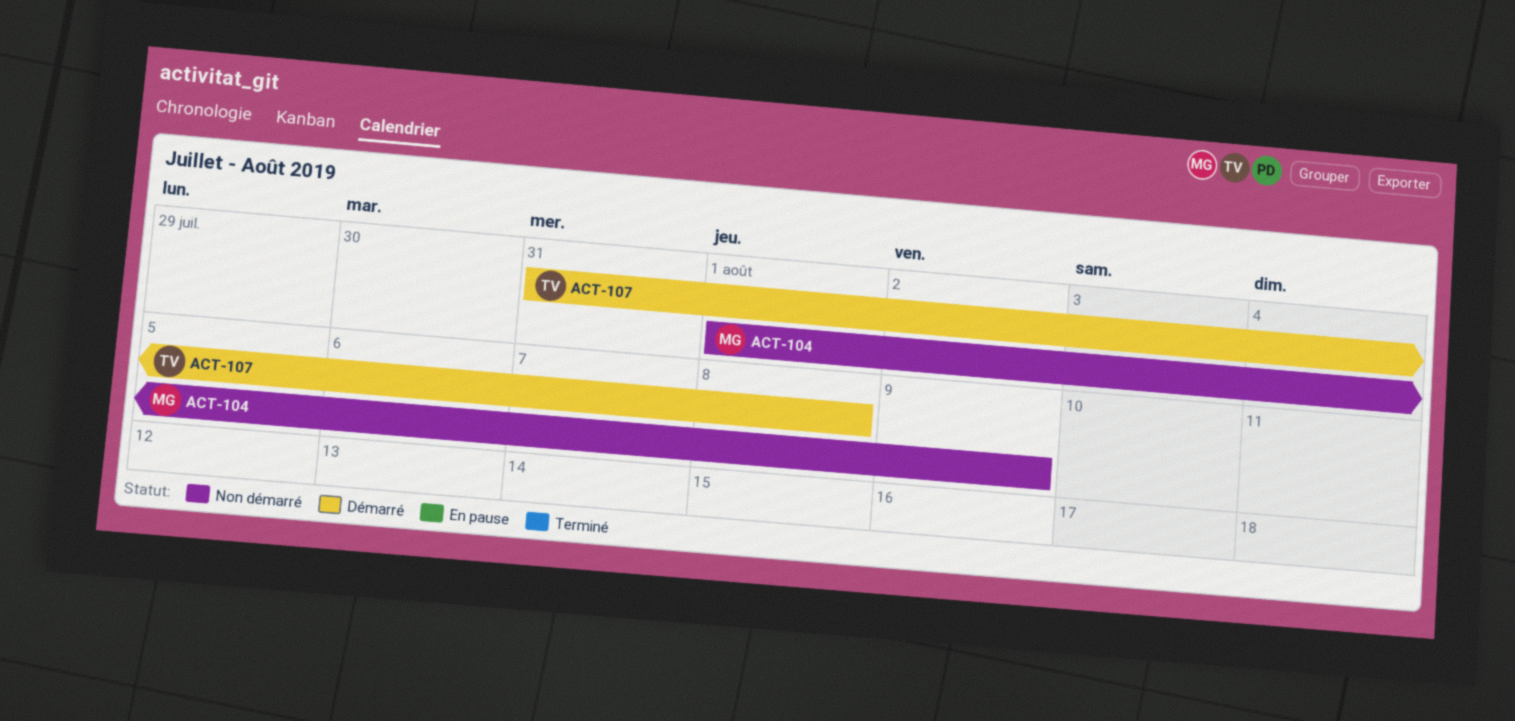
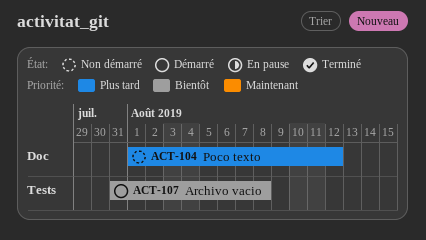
ACT-104, due: Aug 9 -> Aug 12

